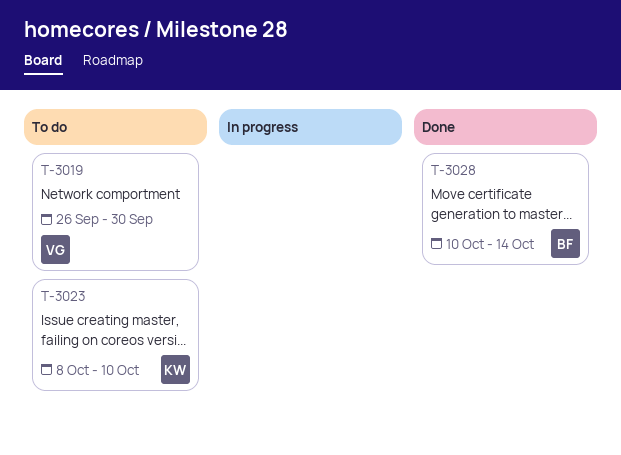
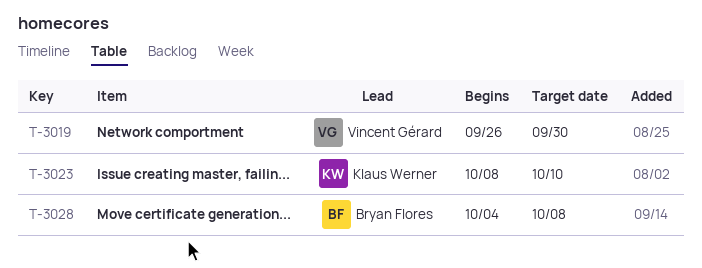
T-3028, start: Oct 10 -> Oct 4
T-3028, due: Oct 14 -> Oct 8

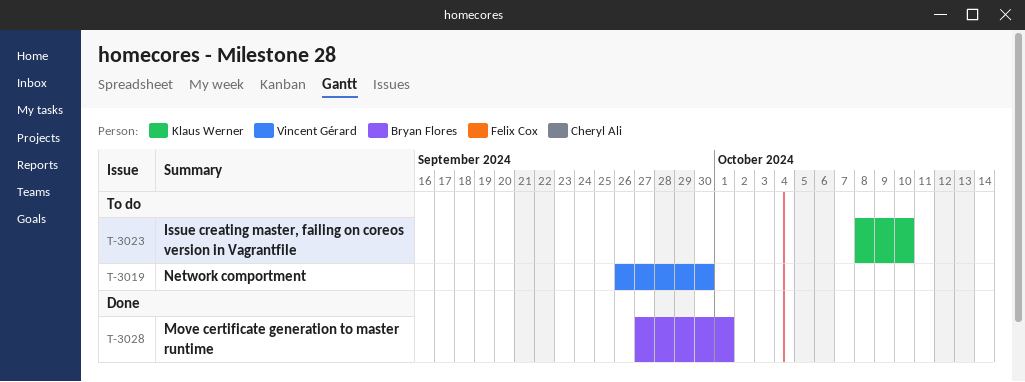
T-3028, start: Oct 4 -> Sep 27
T-3028, due: Oct 8 -> Oct 1

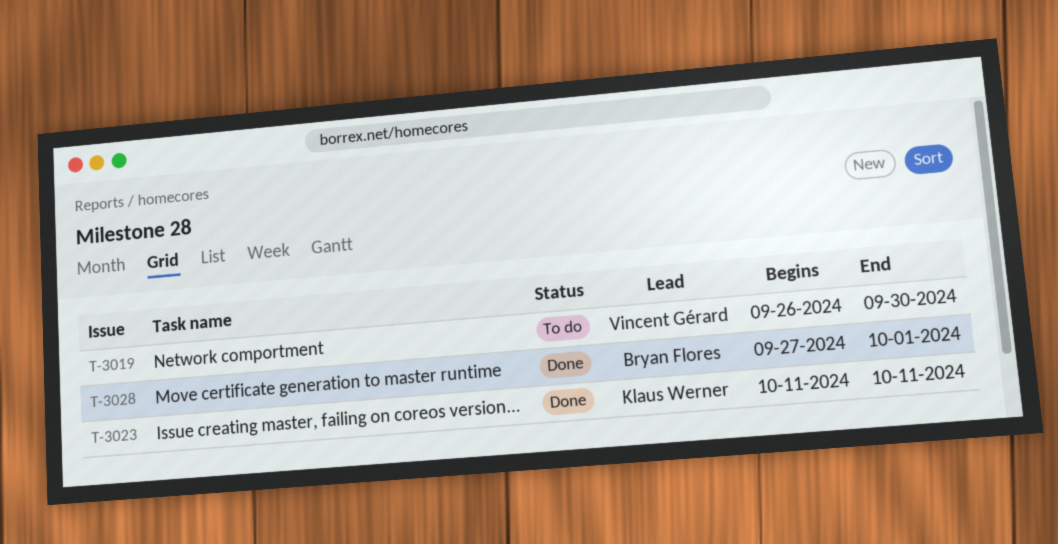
T-3023, status: To do -> Done
T-3023, start: Oct 8 -> Oct 11
T-3023, due: Oct 10 -> Oct 11

